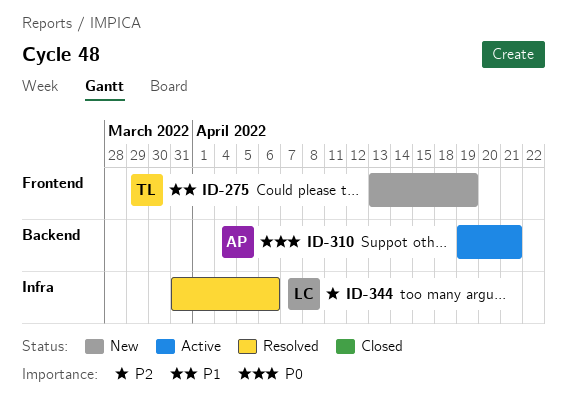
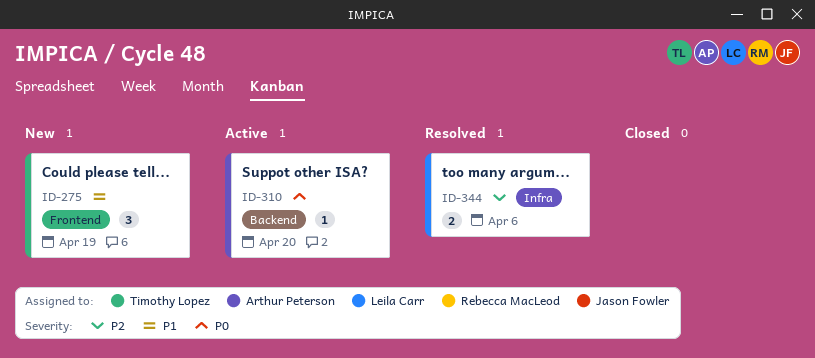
ID-310, due: Apr 21 -> Apr 20

